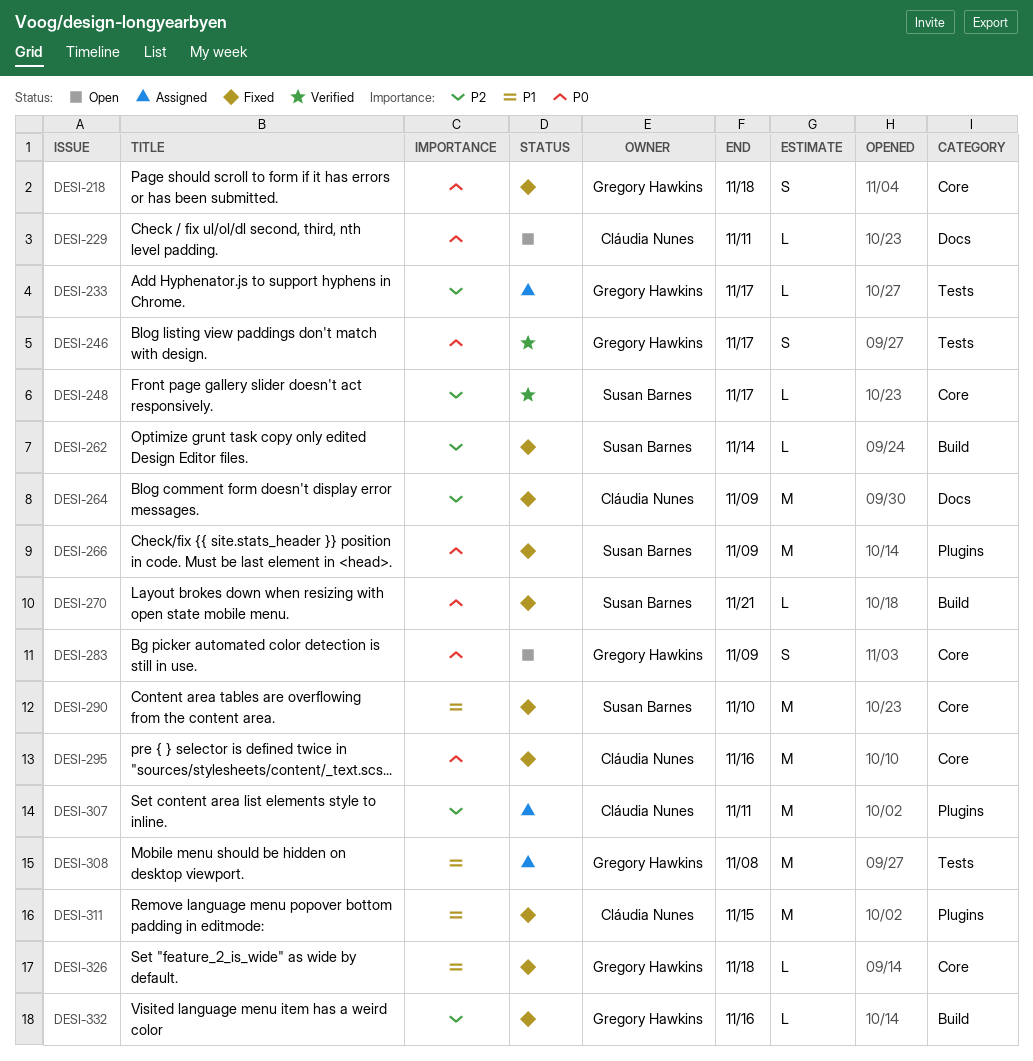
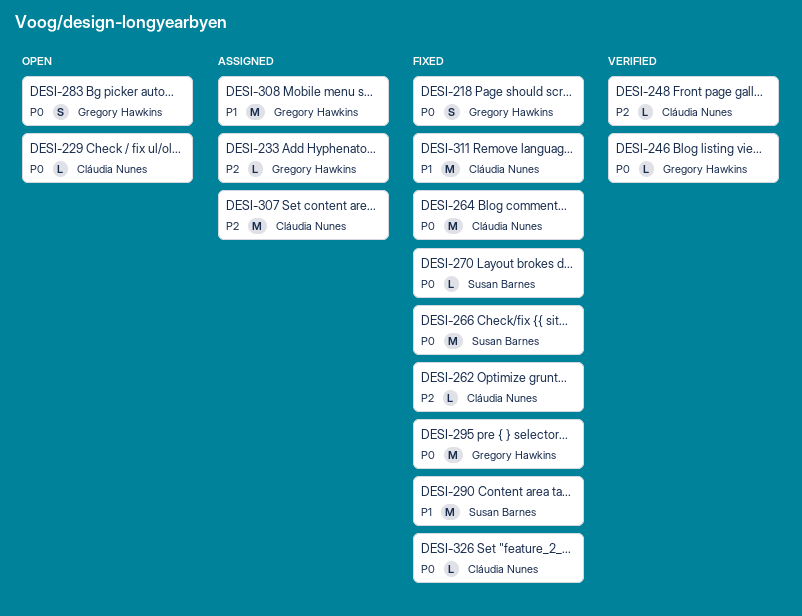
DESI-246, estimate: S -> L
DESI-248, owner: Susan Barnes -> Cláudia Nunes
DESI-262, owner: Susan Barnes -> Cláudia Nunes
DESI-264, priority: P2 -> P0
DESI-295, owner: Cláudia Nunes -> Gregory Hawkins
DESI-326, owner: Gregory Hawkins -> Cláudia Nunes
DESI-326, priority: P1 -> P0
DESI-332: present -> none

